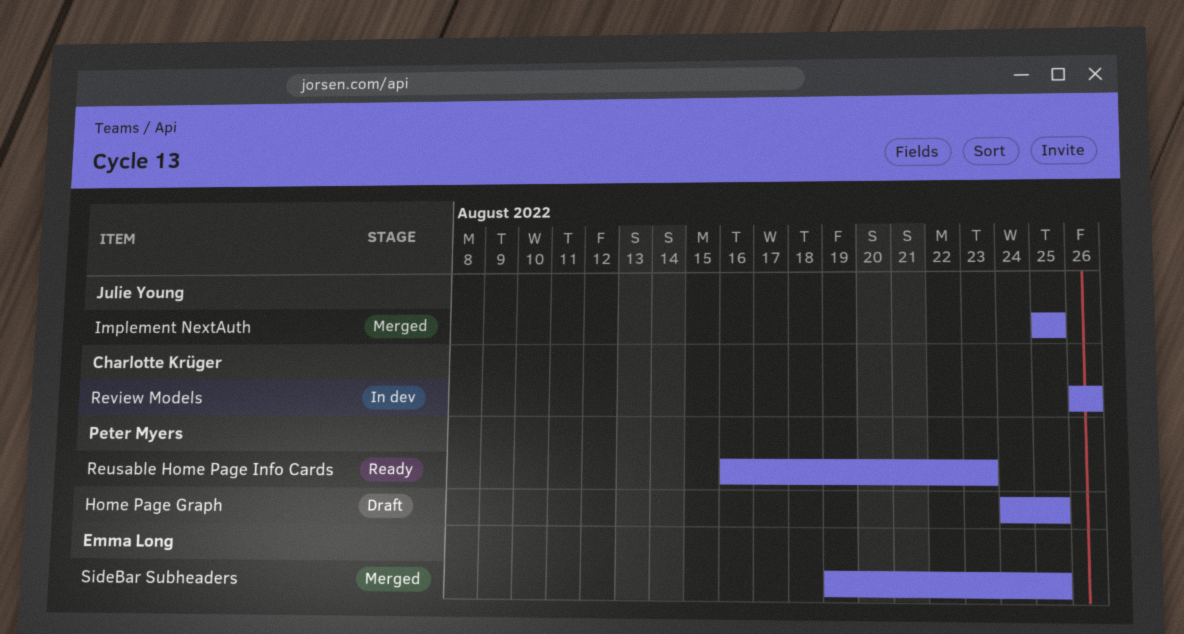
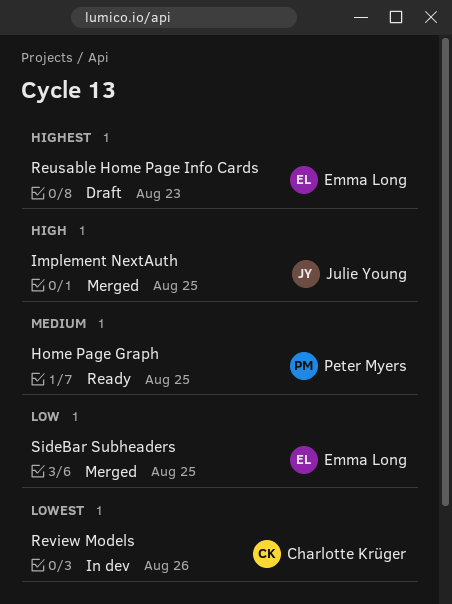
Home Page Graph, status: Draft -> Ready
Reusable Home Page Info Cards, status: Ready -> Draft
Reusable Home Page Info Cards, owner: Peter Myers -> Emma Long

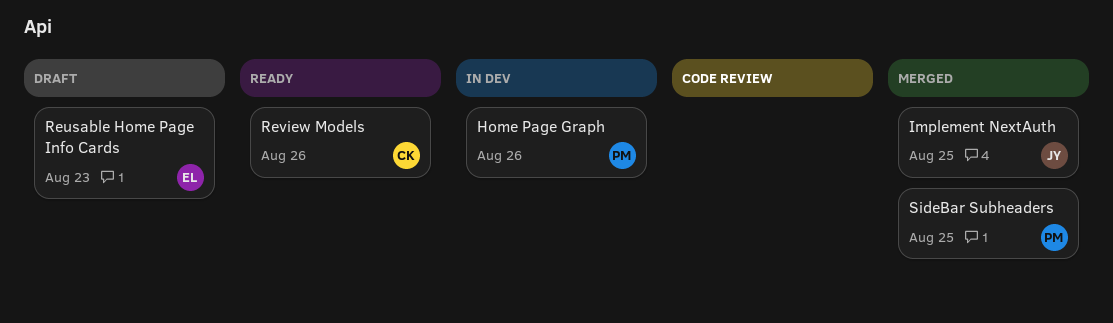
Home Page Graph, status: Ready -> In dev
Home Page Graph, due: Aug 25 -> Aug 26
Review Models, status: In dev -> Ready
SideBar Subheaders, owner: Emma Long -> Peter Myers

